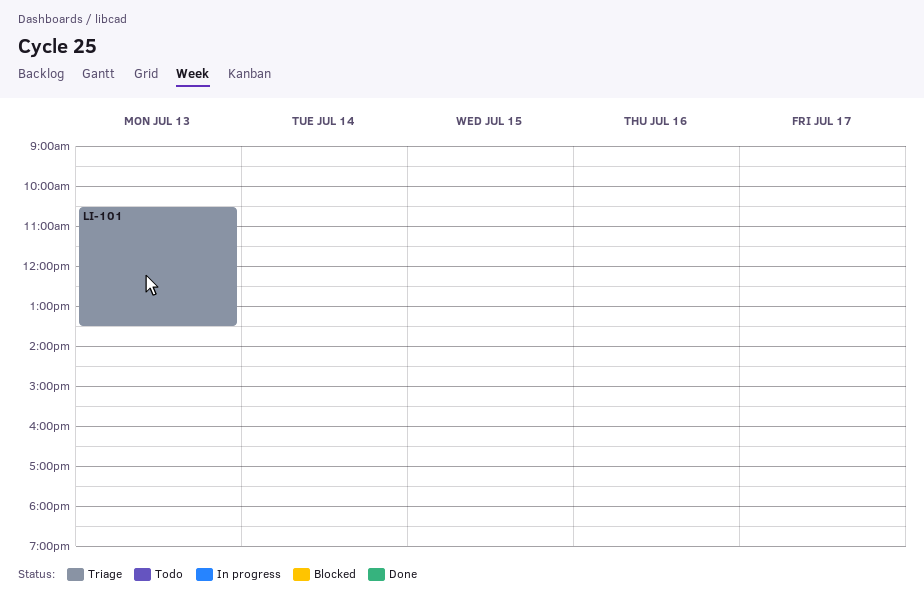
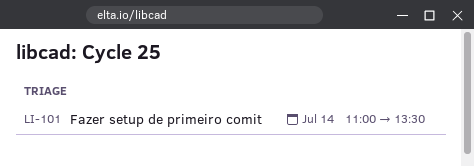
LI-101, day: Jul 13 -> Jul 14
LI-101, begins: 10:30 -> 11:00

